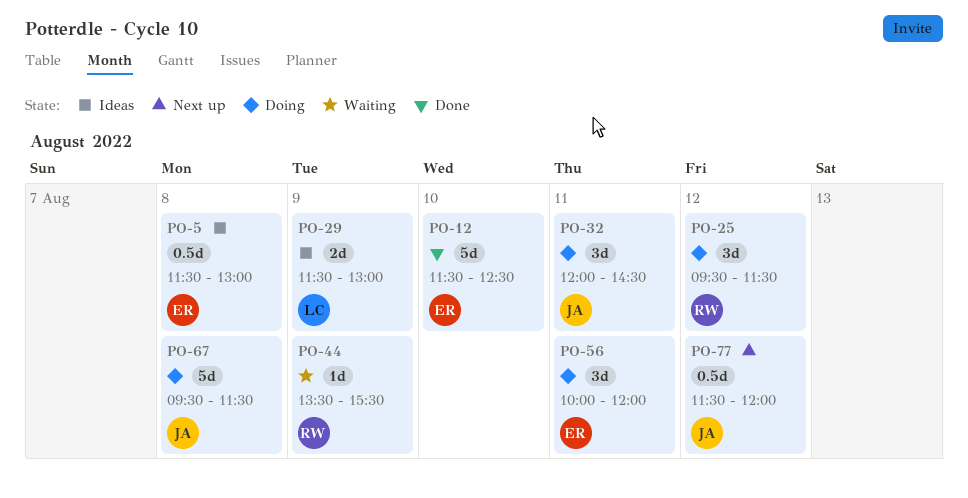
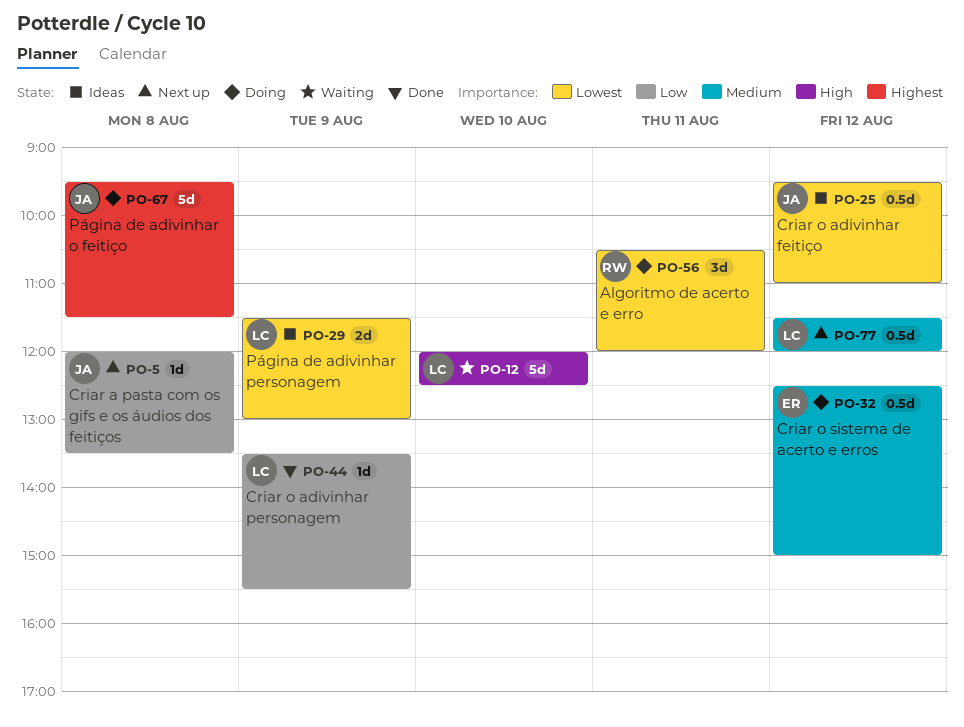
PO-5, status: Ideas -> Next up
PO-5, owner: ER -> JA
PO-5, estimate: 0.5d -> 1d
PO-5, begins: 11:30 -> 12:00
PO-5, ends: 13:00 -> 13:30
PO-12, status: Done -> Waiting
PO-12, owner: ER -> LC
PO-12, begins: 11:30 -> 12:00
PO-25, status: Doing -> Ideas
PO-25, owner: RW -> JA
PO-25, estimate: 3d -> 0.5d
PO-25, ends: 11:30 -> 11:00
PO-32, owner: JA -> ER
PO-32, estimate: 3d -> 0.5d
PO-32, day: Aug 11 -> Aug 12
PO-32, begins: 12:00 -> 12:30
PO-32, ends: 14:30 -> 15:00
PO-44, status: Waiting -> Done
PO-44, owner: RW -> LC
PO-56, owner: ER -> RW
PO-56, begins: 10:00 -> 10:30
PO-77, owner: JA -> LC

